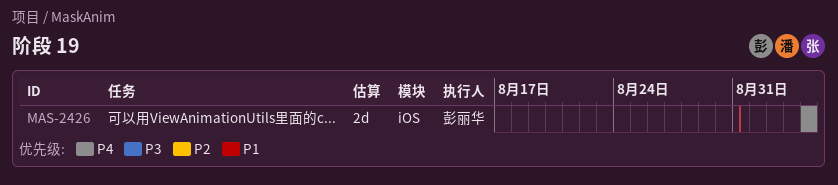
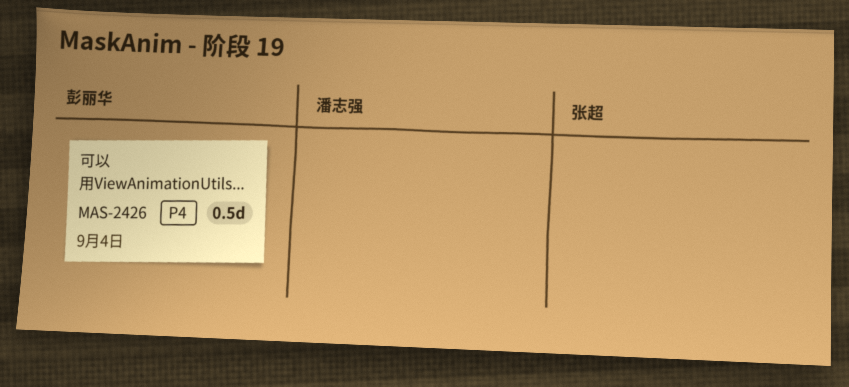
MAS-2426, estimate: 2d -> 0.5d

